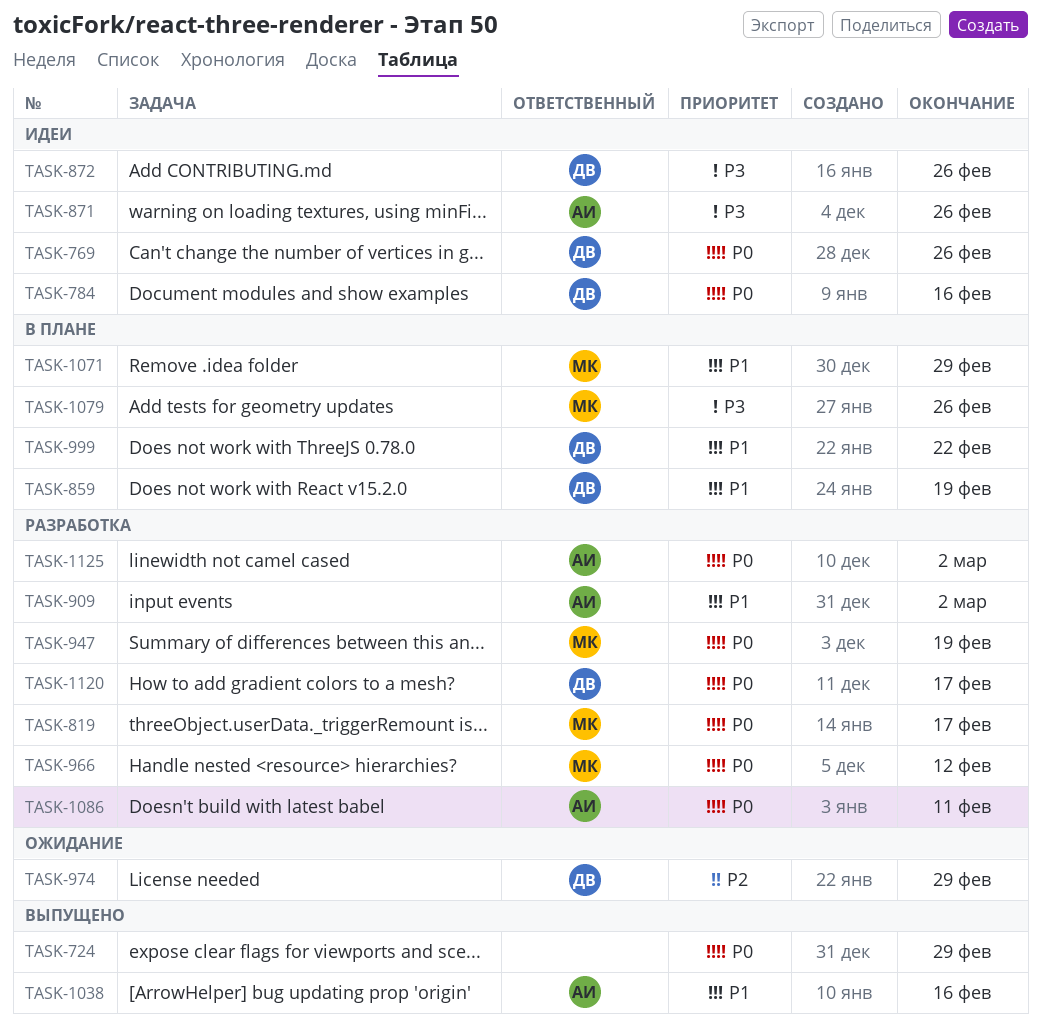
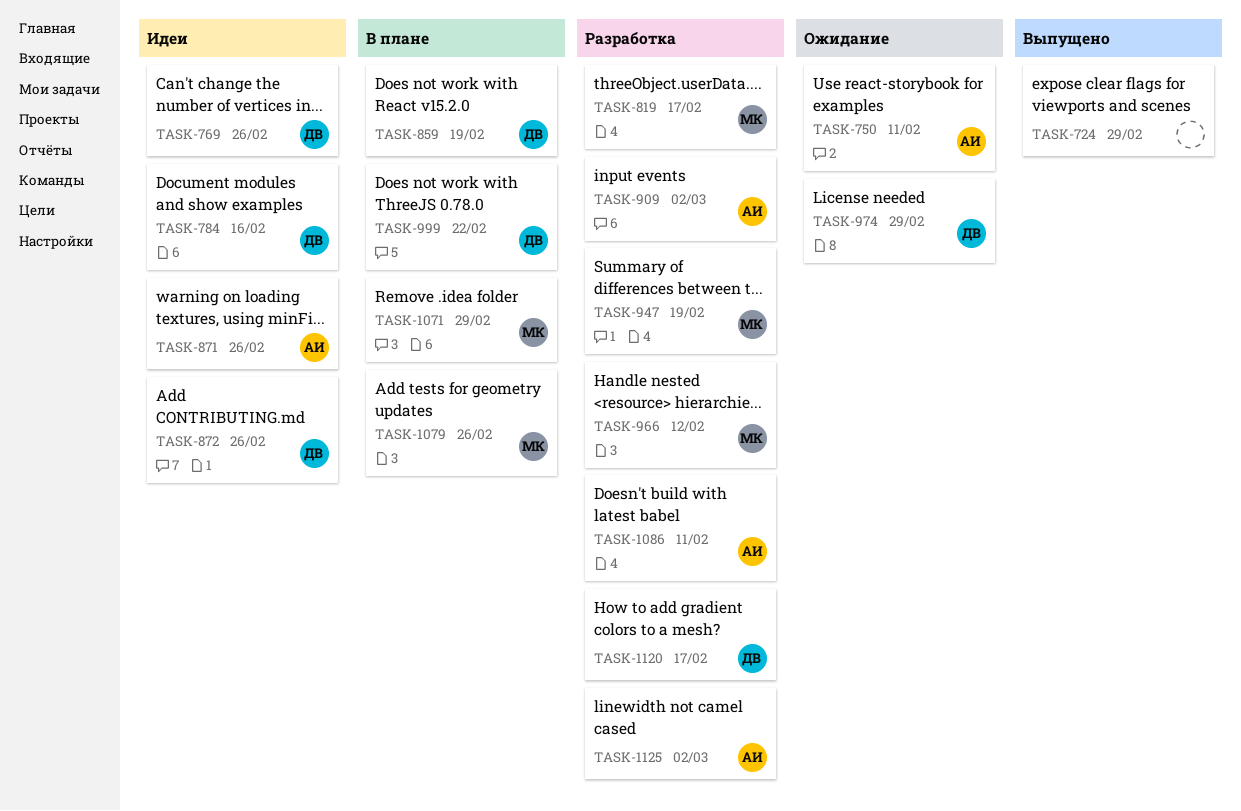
TASK-750: none -> present
TASK-1038: present -> none

